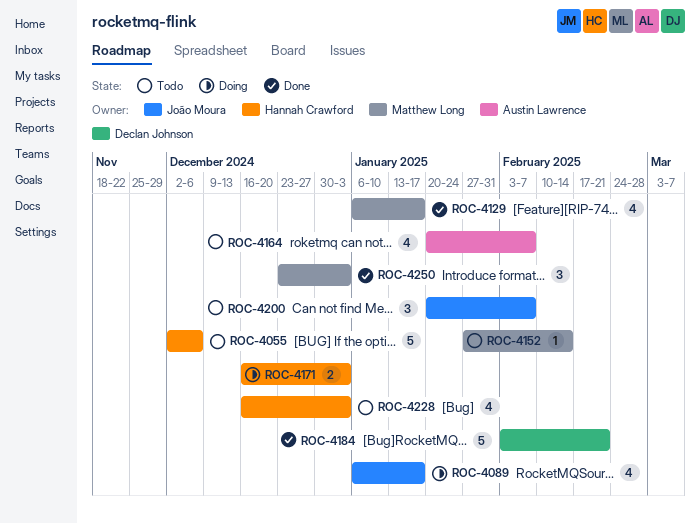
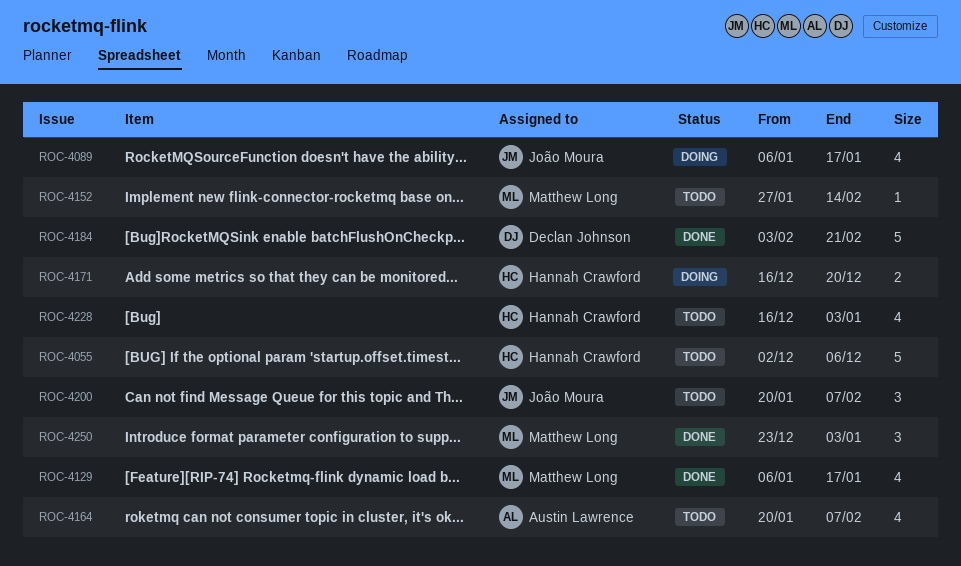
ROC-4171, due: Jan 3 -> Dec 20

